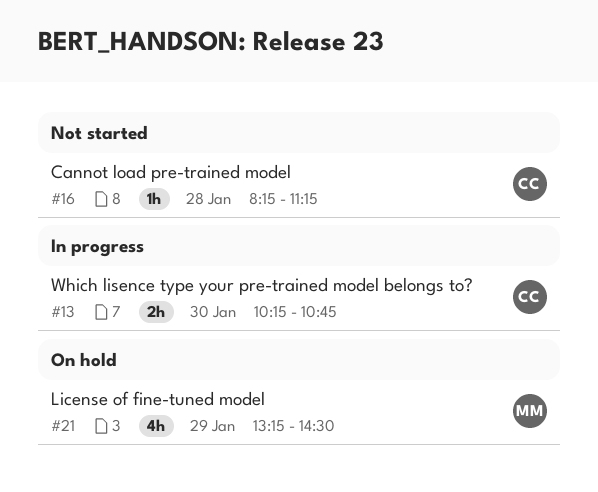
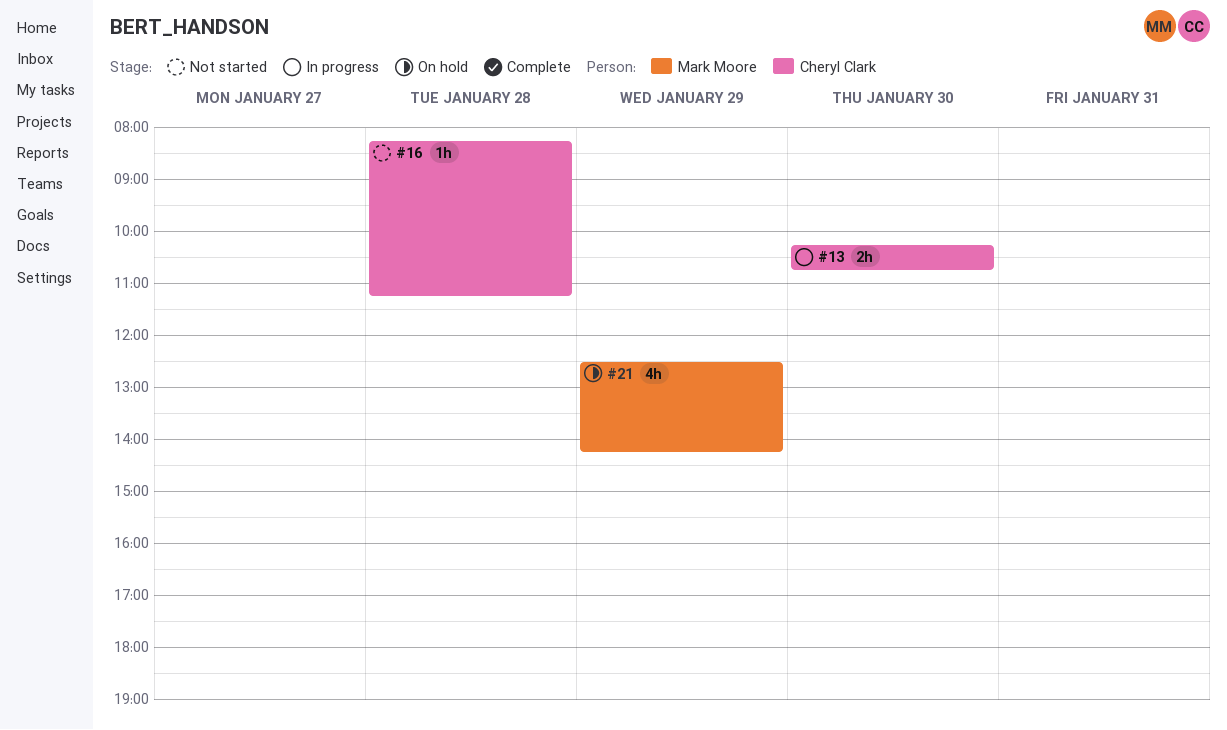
#21, begins: 13:15 -> 12:30
#21, ends: 14:30 -> 14:15

